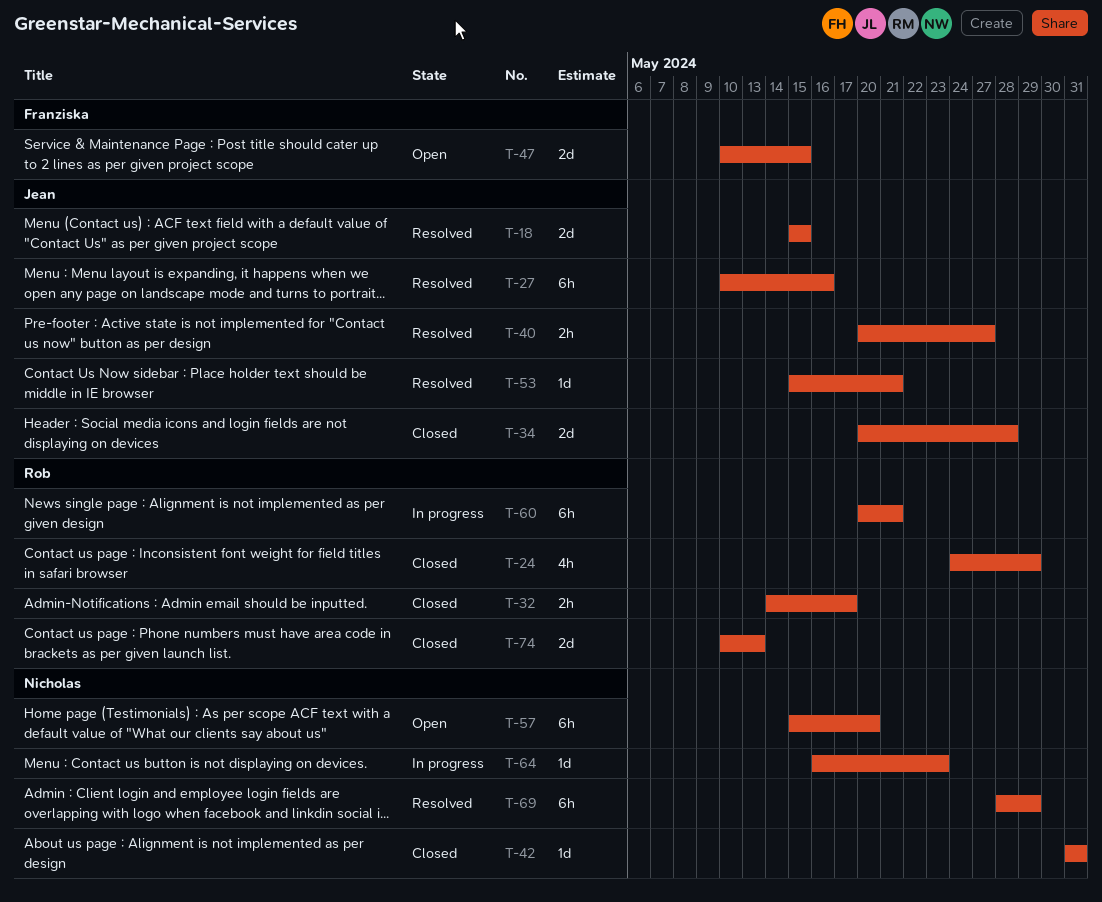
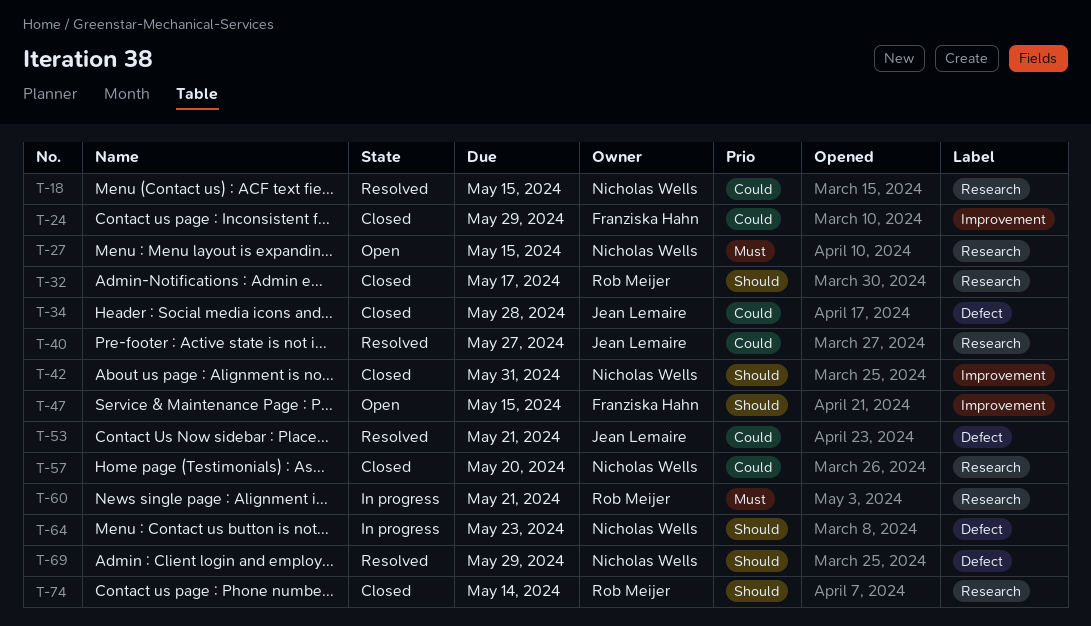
T-18, owner: Jean Lemaire -> Nicholas Wells
T-24, owner: Rob Meijer -> Franziska Hahn
T-27, status: Resolved -> Open
T-27, owner: Jean Lemaire -> Nicholas Wells
T-27, due: May 16 -> May 15
T-57, status: Open -> Closed
T-74, due: May 13 -> May 14

